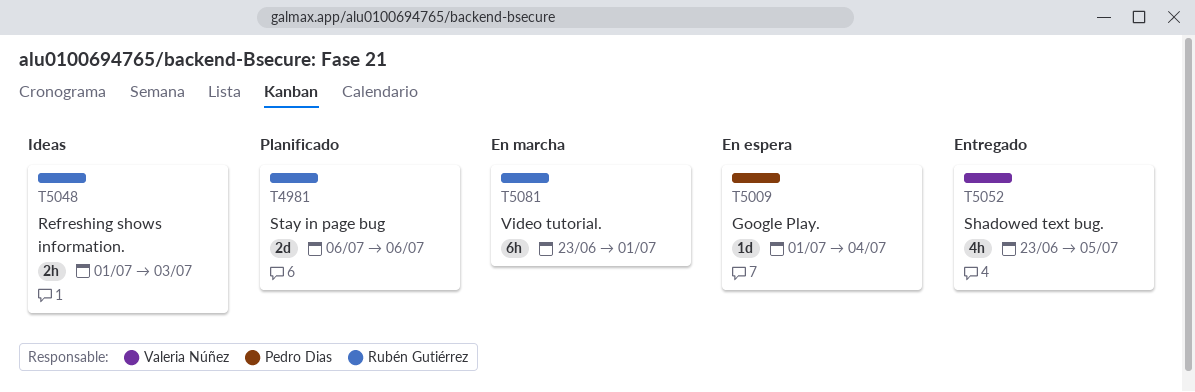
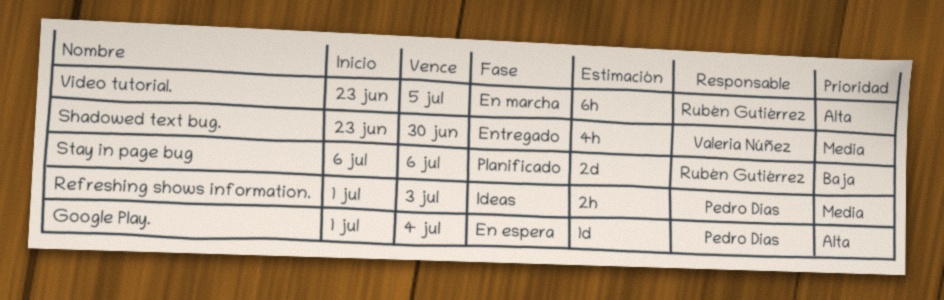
Refreshing shows information., owner: Rubén Gutiérrez -> Pedro Dias
Shadowed text bug., due: Jul 5 -> Jun 30
Video tutorial., due: Jul 1 -> Jul 5

